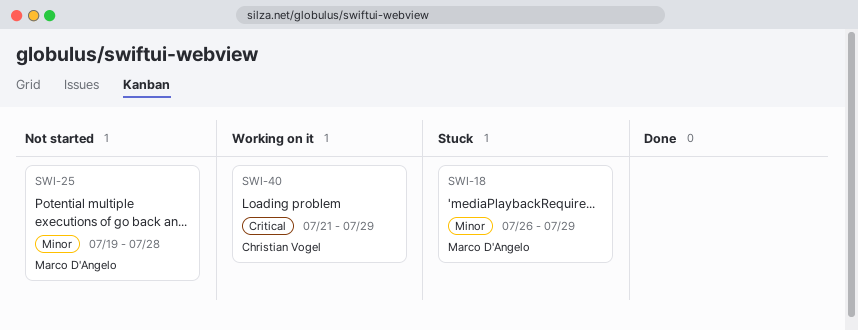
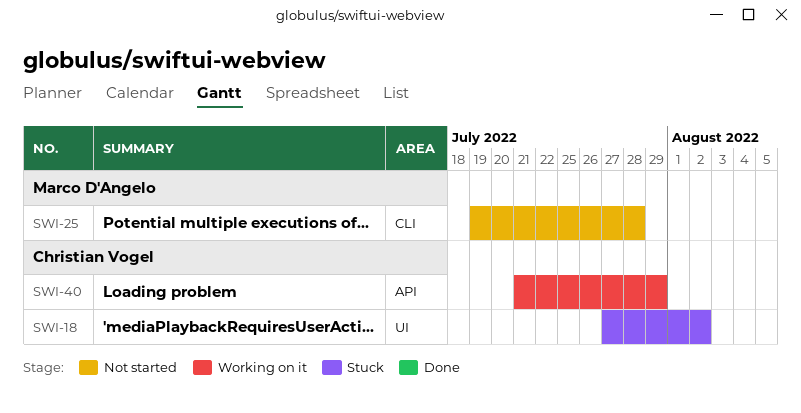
SWI-18, owner: Marco D'Angelo -> Christian Vogel
SWI-18, start: Jul 26 -> Jul 27
SWI-18, due: Jul 29 -> Aug 2

